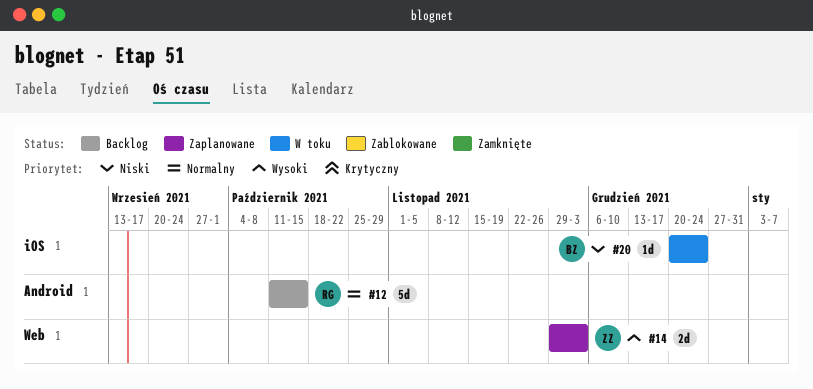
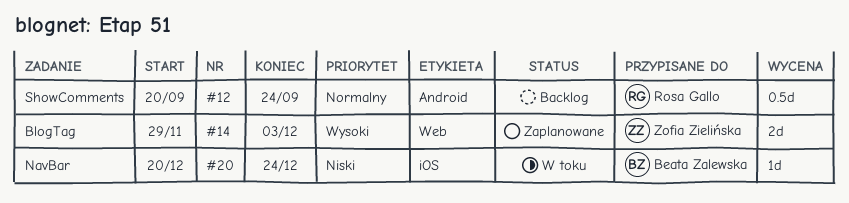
#12, estimate: 5d -> 0.5d
#12, start: Oct 11 -> Sep 20
#12, due: Oct 15 -> Sep 24

